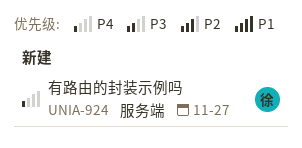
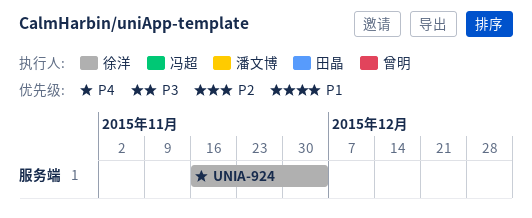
UNIA-924, due: Nov 27 -> Dec 4

